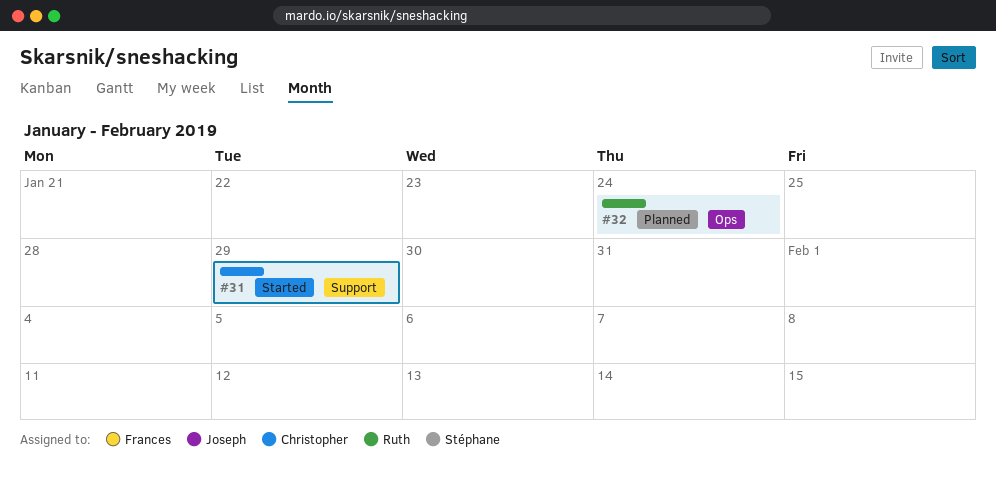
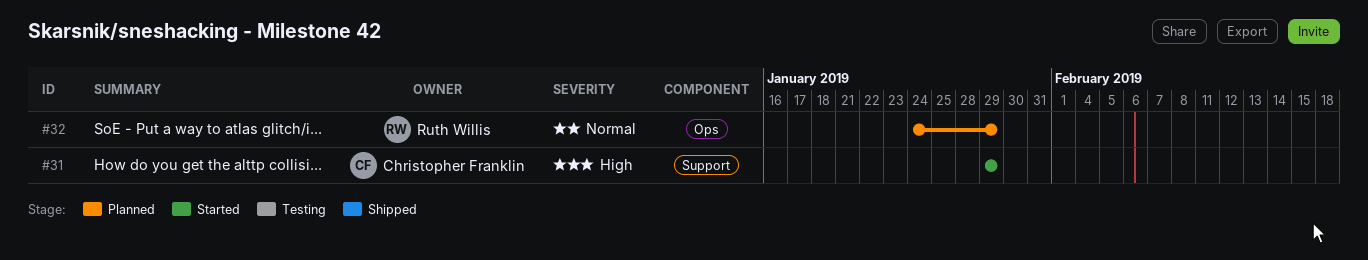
#32, due: Jan 24 -> Jan 29

